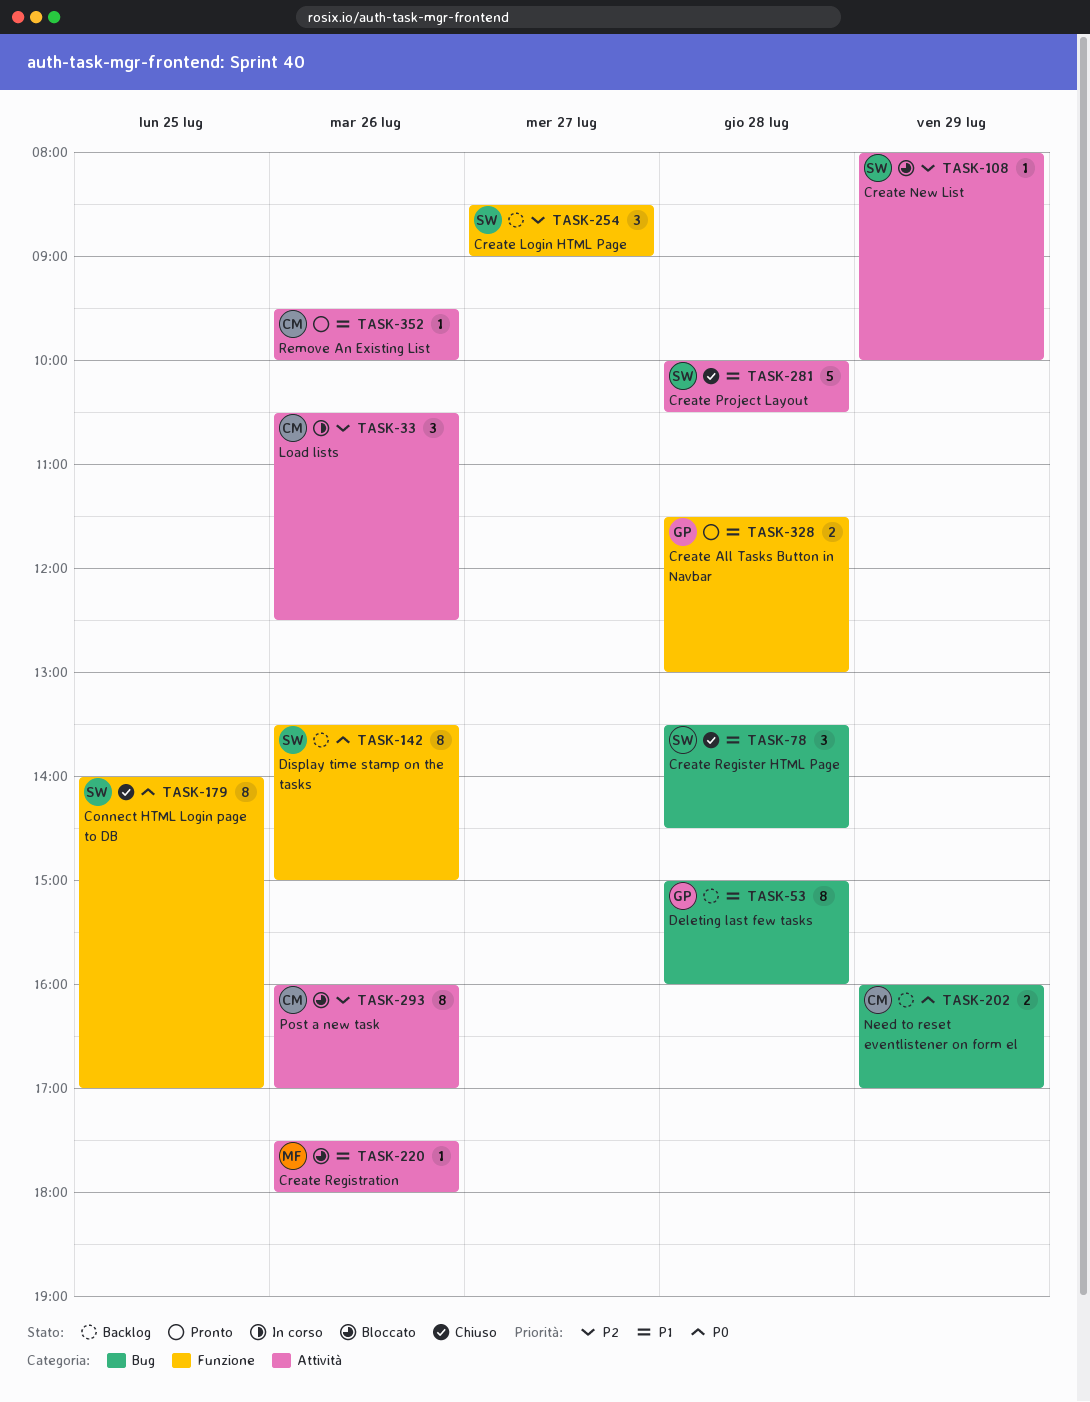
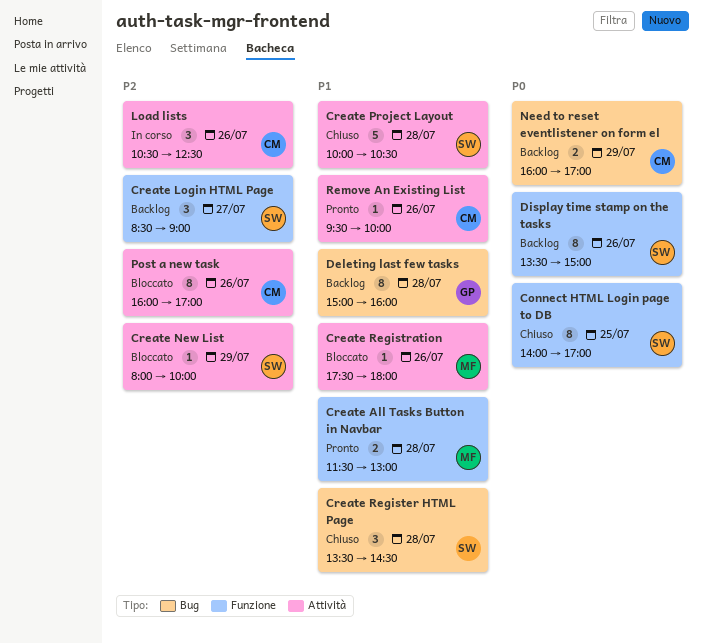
Create All Tasks Button in Navbar, owner: GP -> MF

